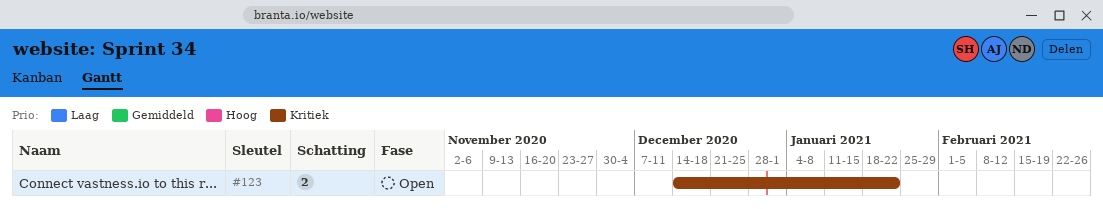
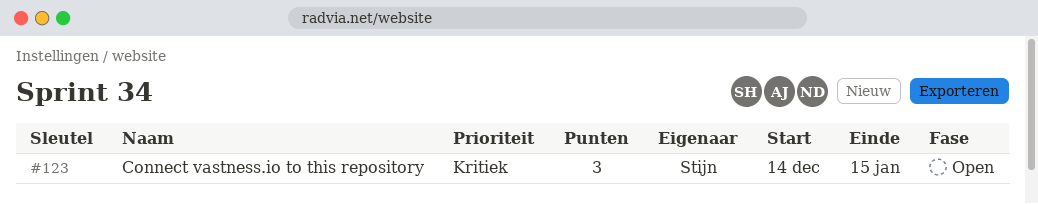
#123, estimate: 2 -> 3
#123, due: Jan 22 -> Jan 15

